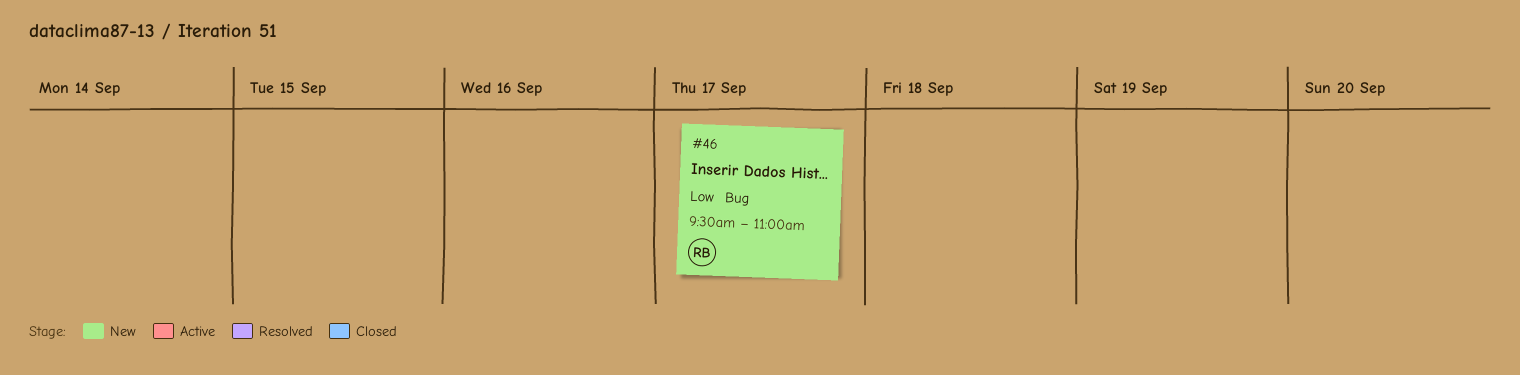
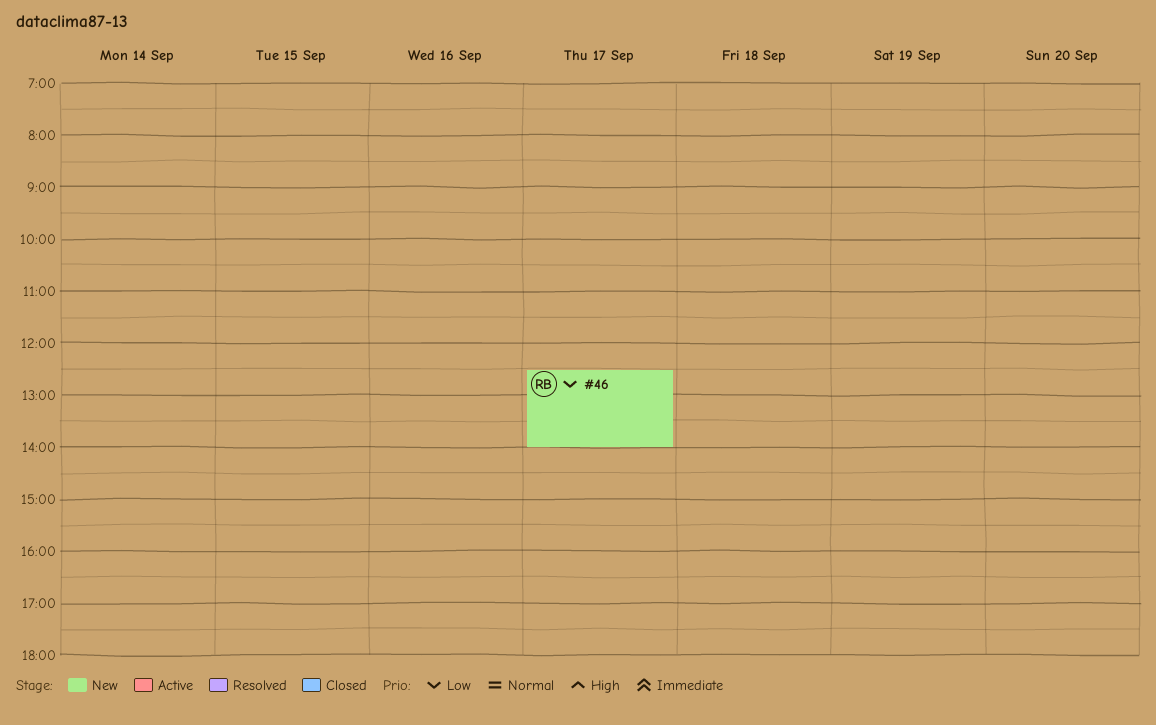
#46, begins: 09:30 -> 12:30
#46, ends: 11:00 -> 14:00

